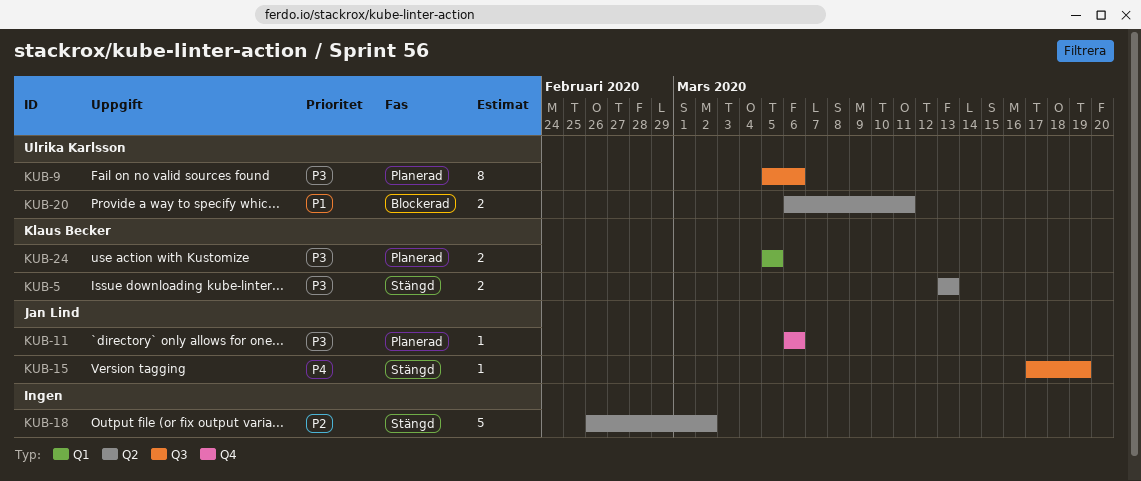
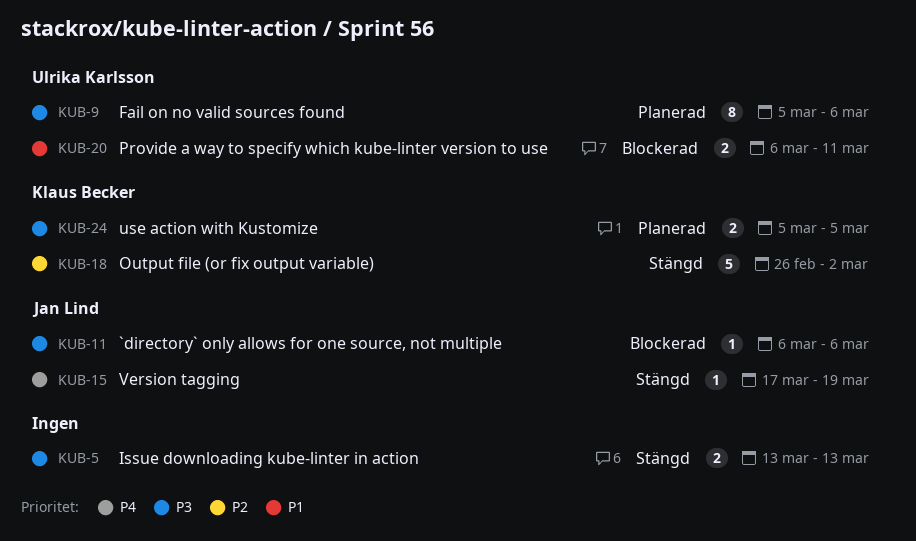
KUB-5, owner: Klaus Becker -> none
KUB-11, status: Planerad -> Blockerad
KUB-18, owner: none -> Klaus Becker

